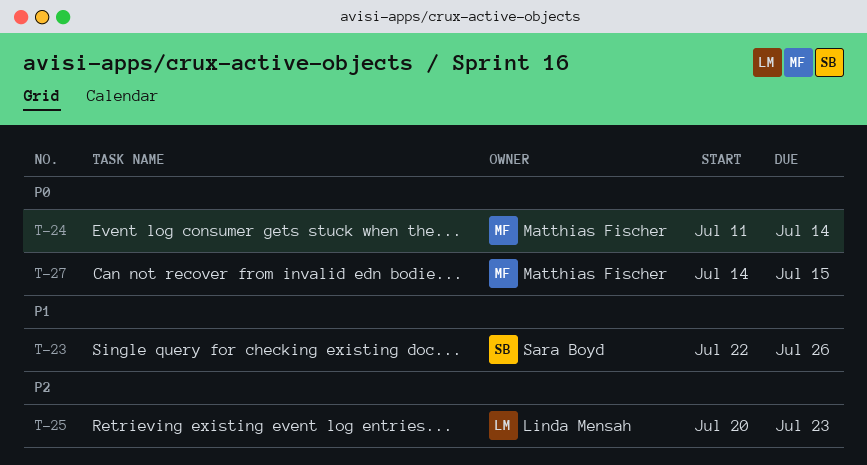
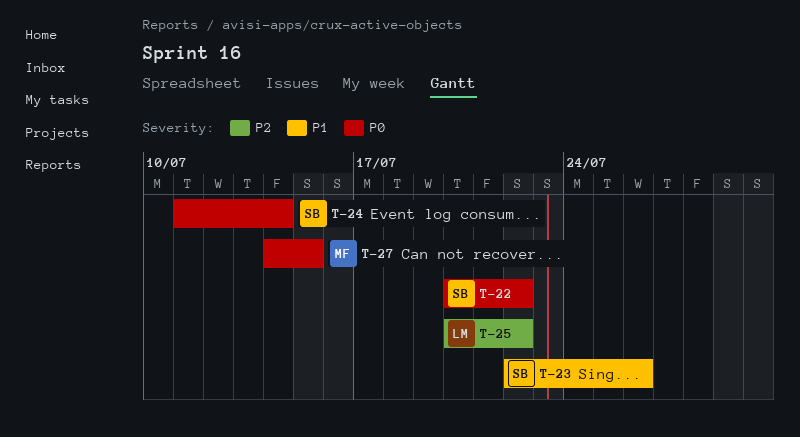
T-22: none -> present
T-24, owner: Matthias Fischer -> Sara Boyd
T-25, due: Jul 23 -> Jul 22

